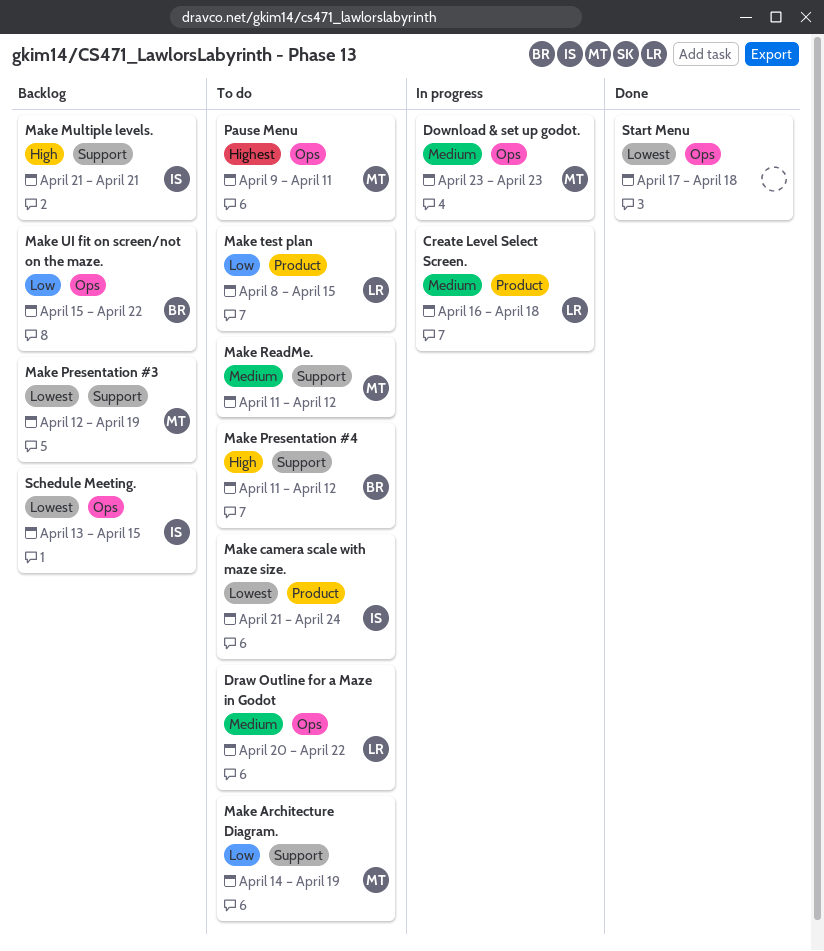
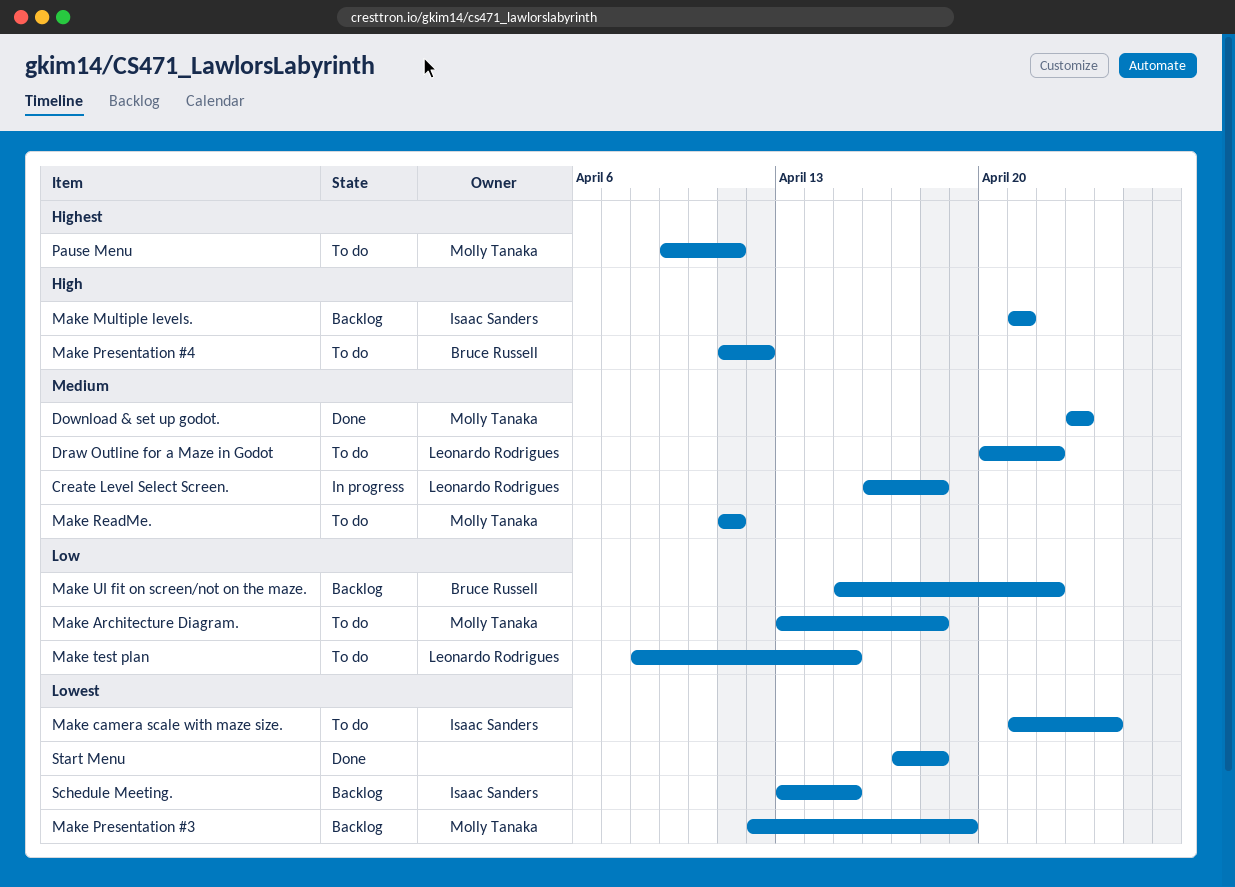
Download & set up godot., status: In progress -> Done
Make Architecture Diagram., start: Apr 14 -> Apr 13
Make Architecture Diagram., due: Apr 19 -> Apr 18
Make ReadMe., due: Apr 12 -> Apr 11

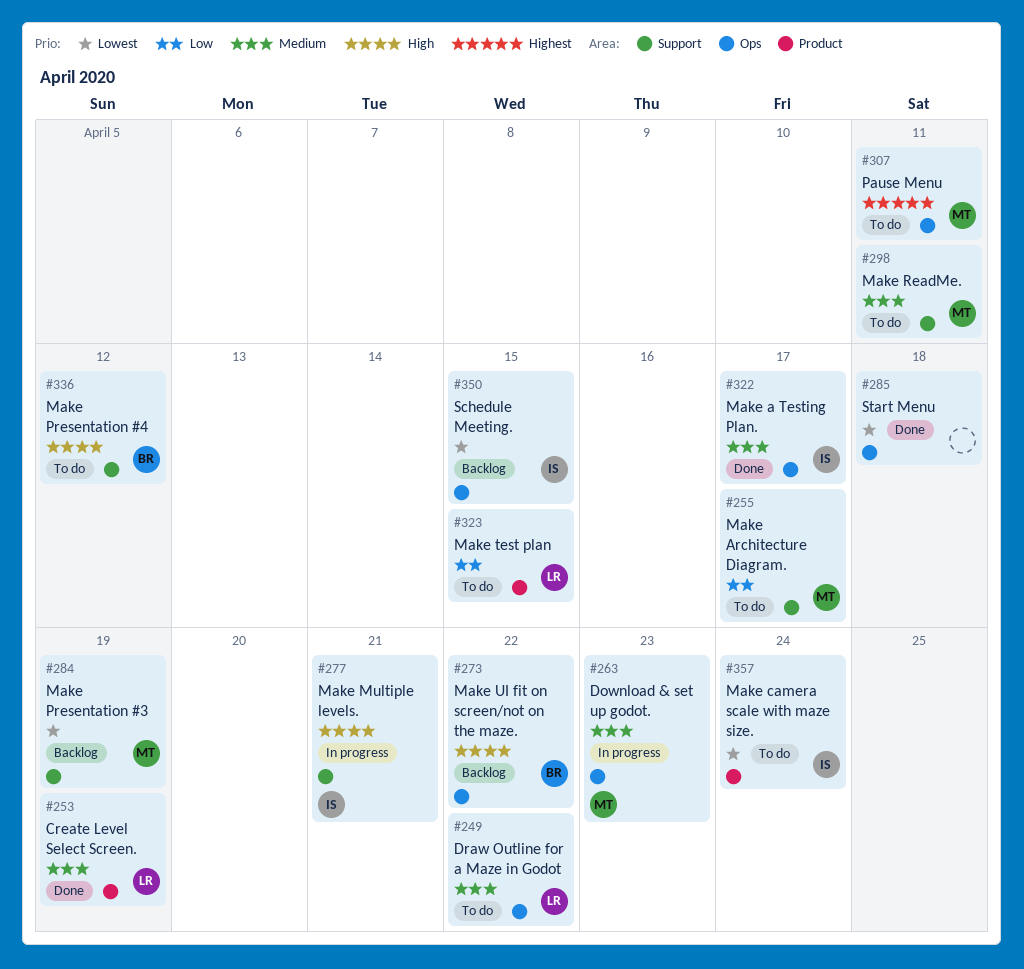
Create Level Select Screen., status: In progress -> Done
Create Level Select Screen., due: Apr 18 -> Apr 19
Download & set up godot., status: Done -> In progress
Make a Testing Plan.: none -> present
Make Architecture Diagram., due: Apr 18 -> Apr 17
Make Multiple levels., status: Backlog -> In progress
Make UI fit on screen/not on the maze., priority: Low -> High

